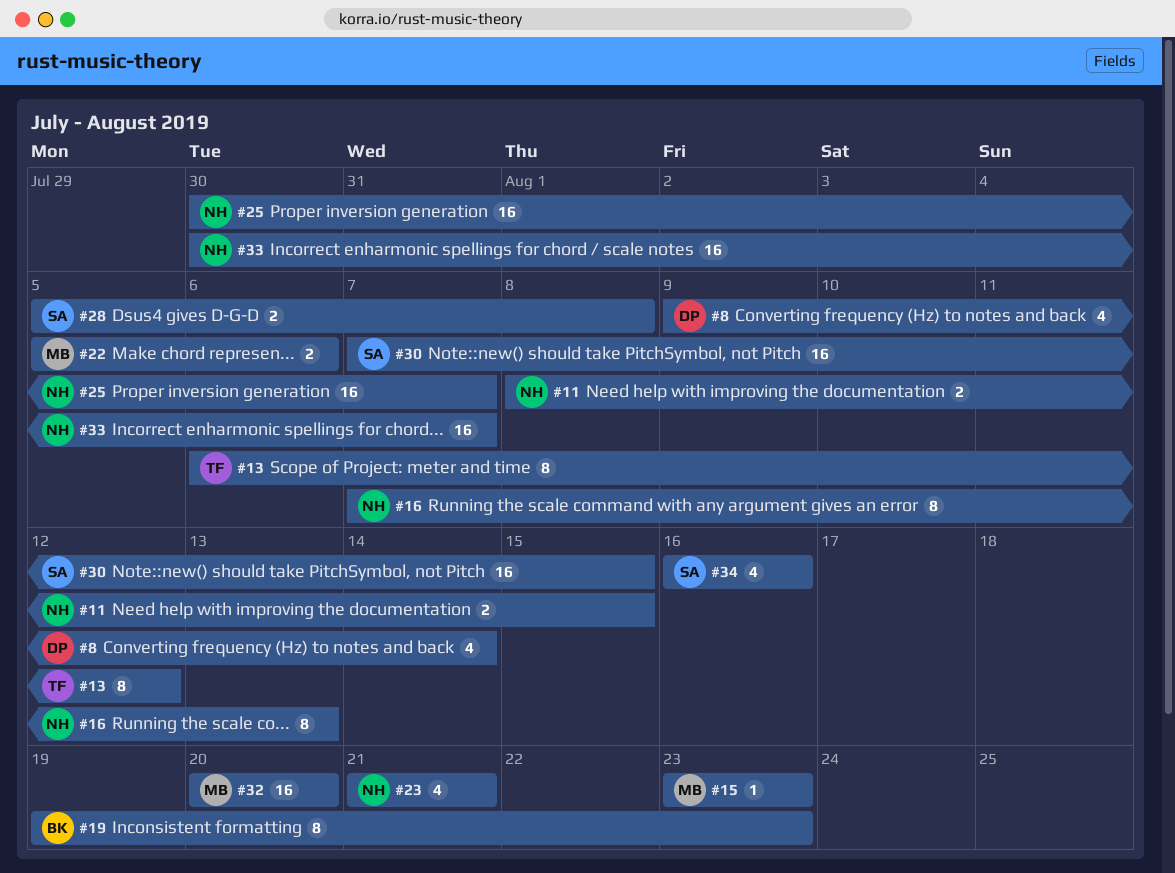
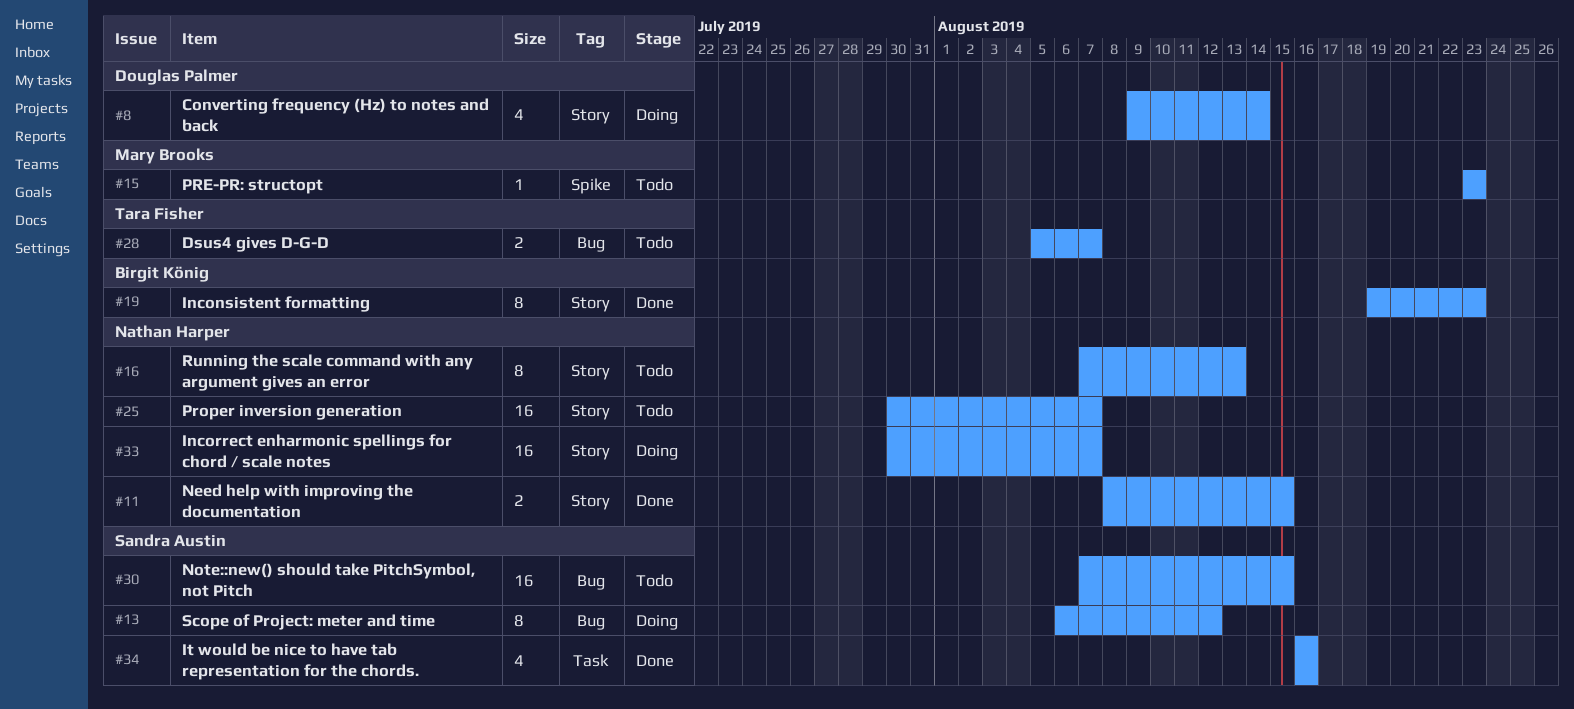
#13, owner: Tara Fisher -> Sandra Austin
#22: present -> none
#23: present -> none
#28, owner: Sandra Austin -> Tara Fisher
#28, due: Aug 8 -> Aug 7
#32: present -> none

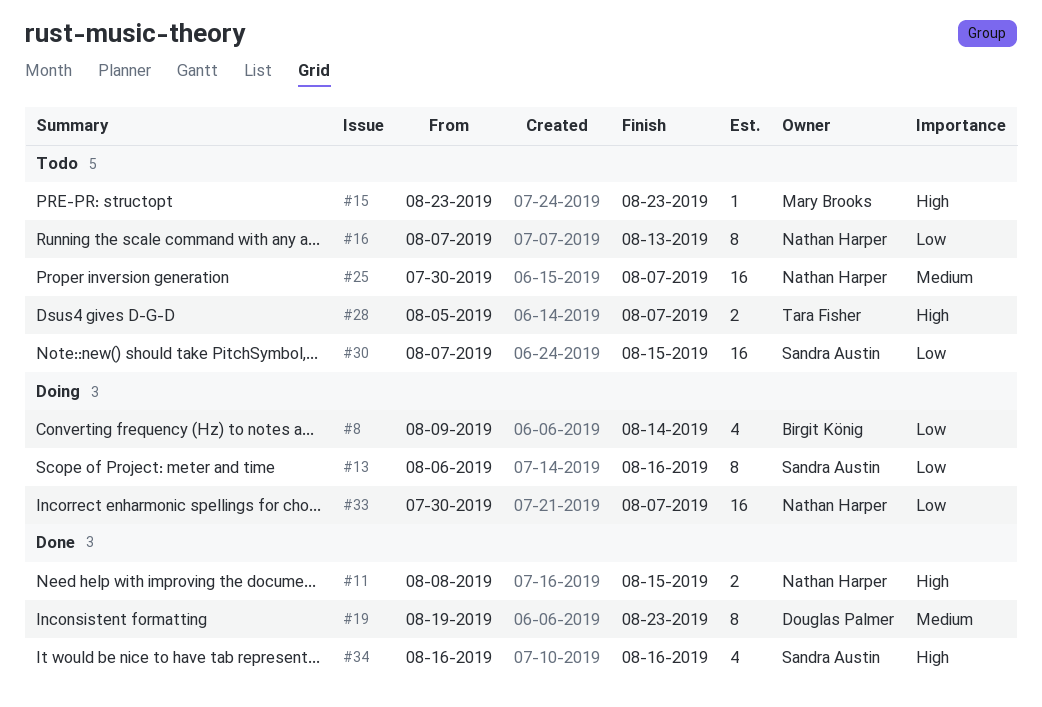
#8, owner: Douglas Palmer -> Birgit König
#13, due: Aug 12 -> Aug 16
#19, owner: Birgit König -> Douglas Palmer

